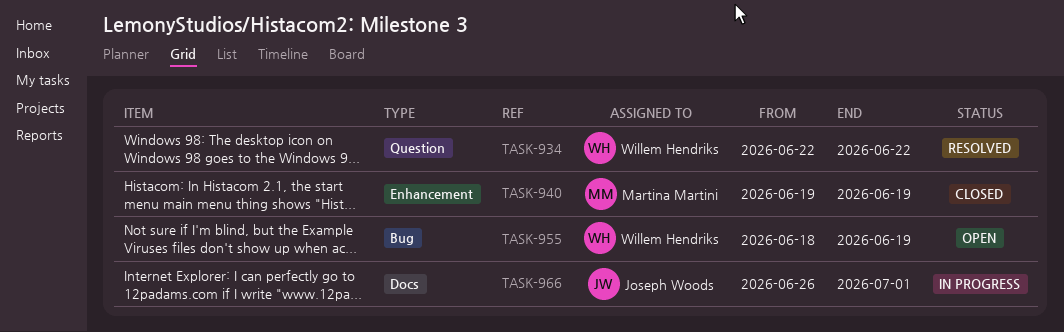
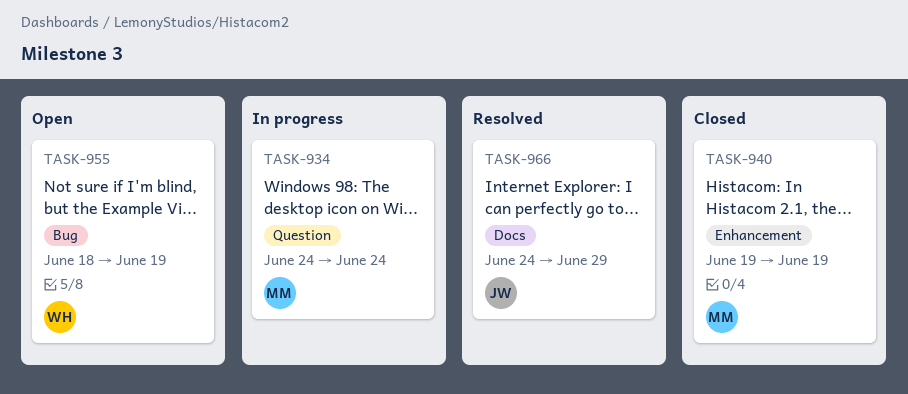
TASK-934, status: Resolved -> In progress
TASK-934, owner: Willem Hendriks -> Martina Martini
TASK-934, start: Jun 22 -> Jun 24
TASK-934, due: Jun 22 -> Jun 24
TASK-966, status: In progress -> Resolved
TASK-966, start: Jun 26 -> Jun 24
TASK-966, due: Jul 1 -> Jun 29

